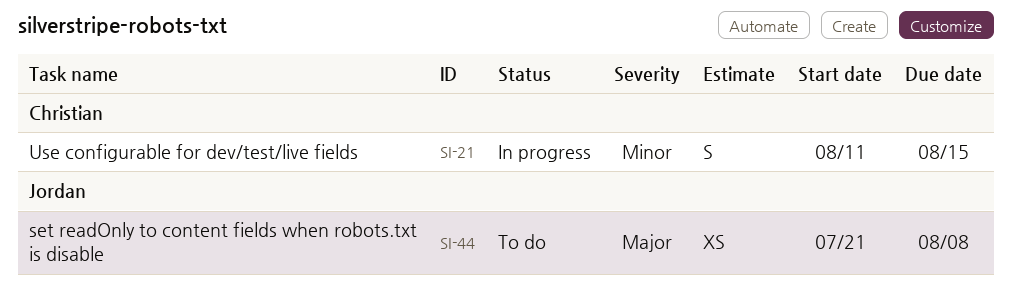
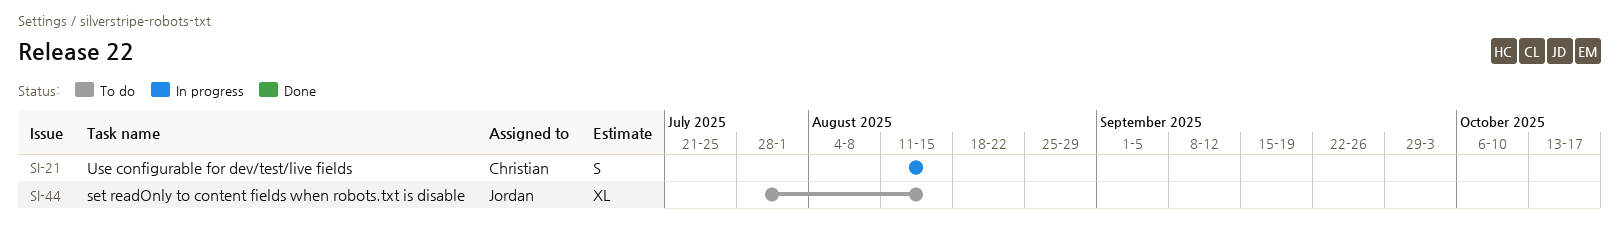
SI-44, estimate: XS -> XL
SI-44, start: Jul 21 -> Jul 28
SI-44, due: Aug 8 -> Aug 15

